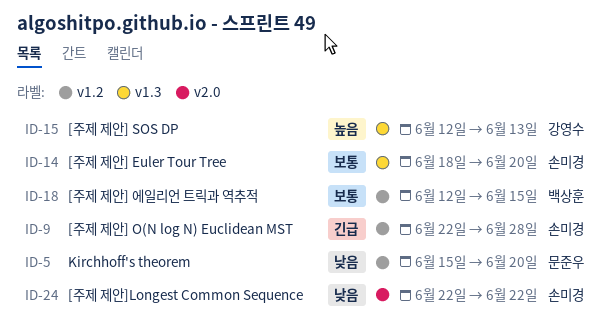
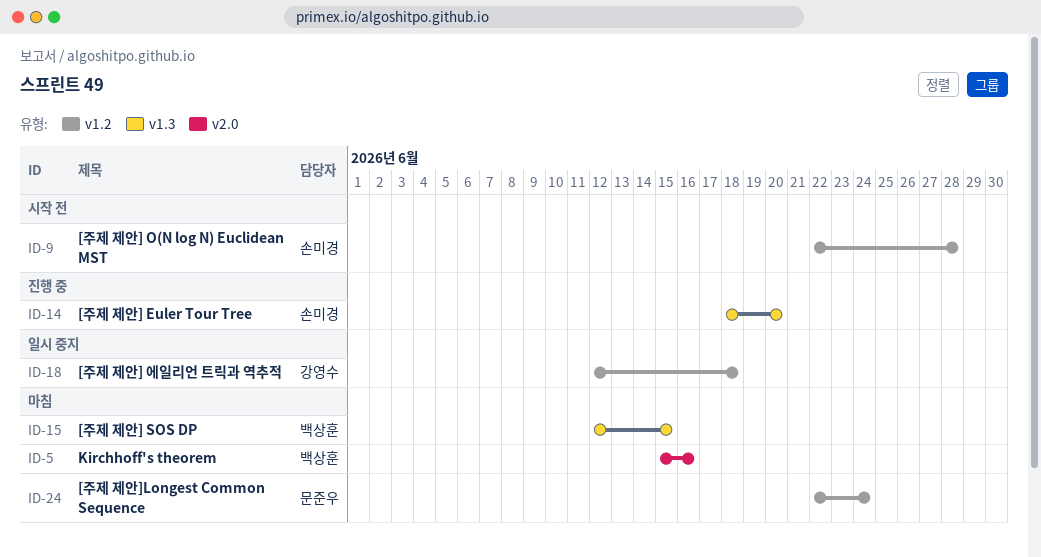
ID-5, owner: 문준우 -> 백상훈
ID-5, label: v1.2 -> v2.0
ID-5, due: Jun 20 -> Jun 16
ID-15, owner: 강영수 -> 백상훈
ID-15, due: Jun 13 -> Jun 15
ID-18, owner: 백상훈 -> 강영수
ID-18, due: Jun 15 -> Jun 18
ID-24, owner: 손미경 -> 문준우
ID-24, label: v2.0 -> v1.2
ID-24, due: Jun 22 -> Jun 24

